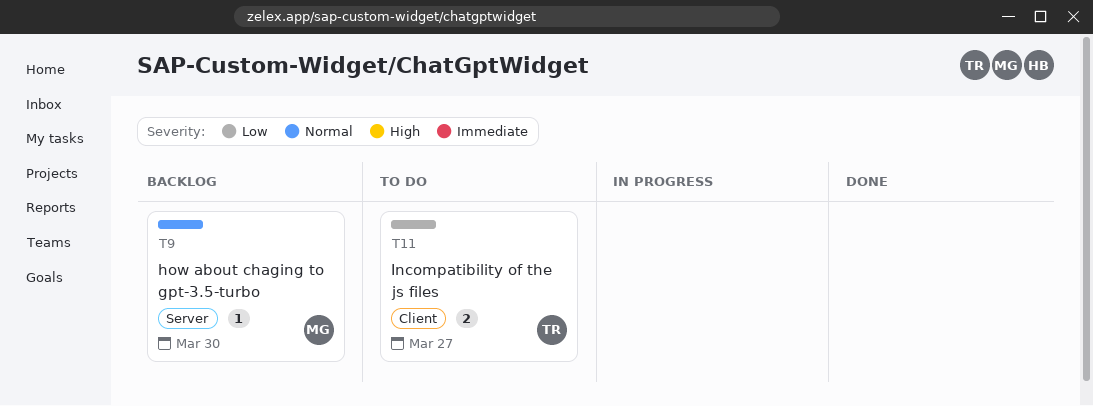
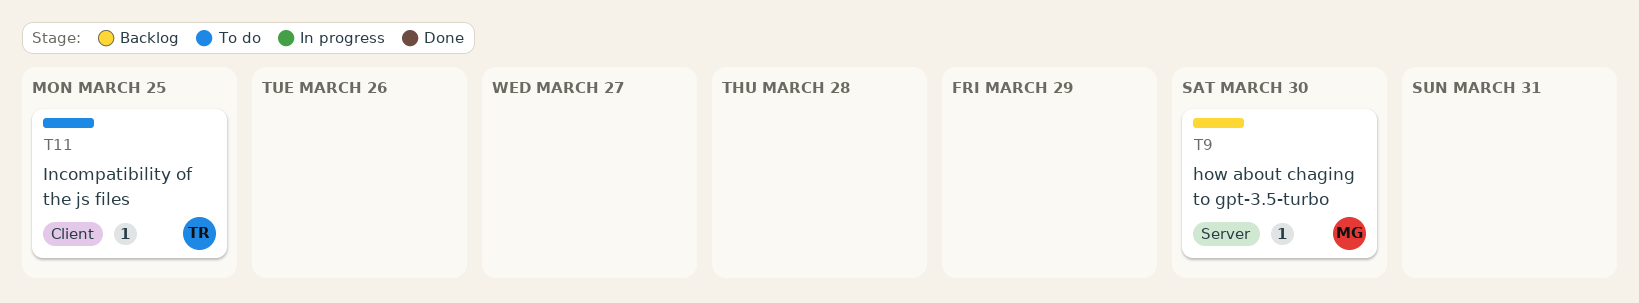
T11, estimate: 2 -> 1
T11, due: Mar 27 -> Mar 25

